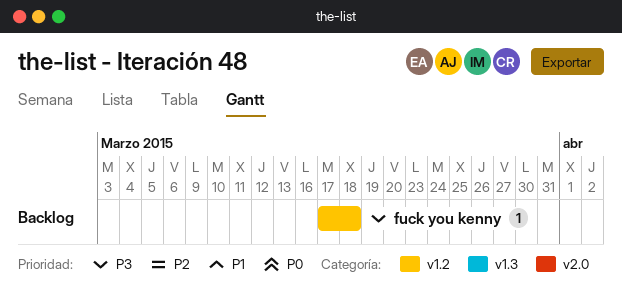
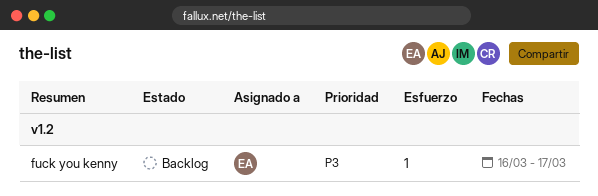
fuck you kenny, start: Mar 17 -> Mar 16
fuck you kenny, due: Mar 18 -> Mar 17

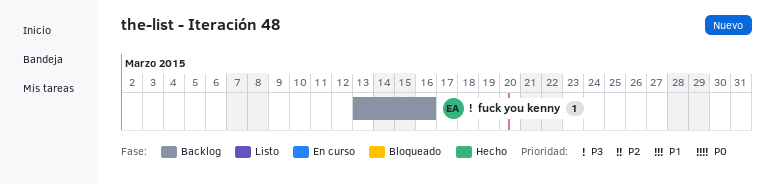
fuck you kenny, start: Mar 16 -> Mar 13
fuck you kenny, due: Mar 17 -> Mar 16

